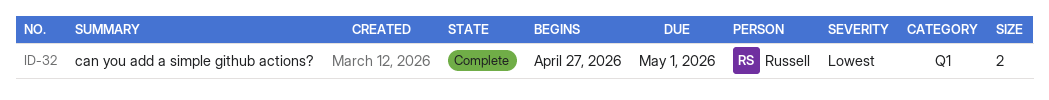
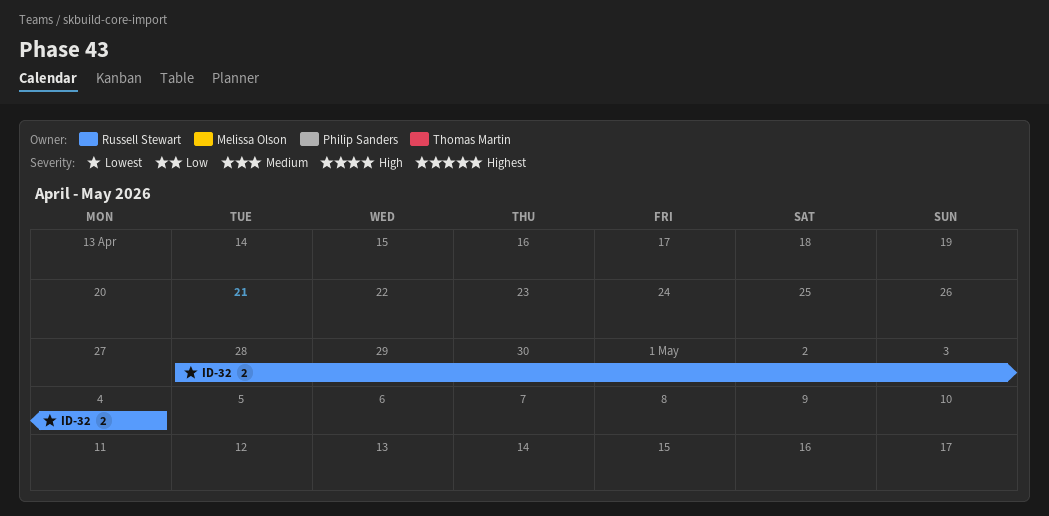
ID-32, start: Apr 27 -> Apr 28
ID-32, due: May 1 -> May 4

